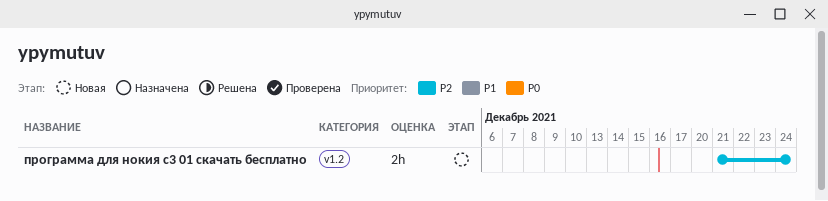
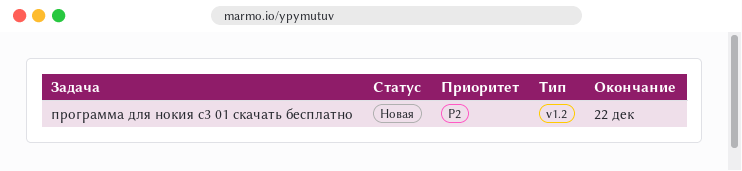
программа для нокия c3 01 скачать бесплатно, due: Dec 24 -> Dec 22

